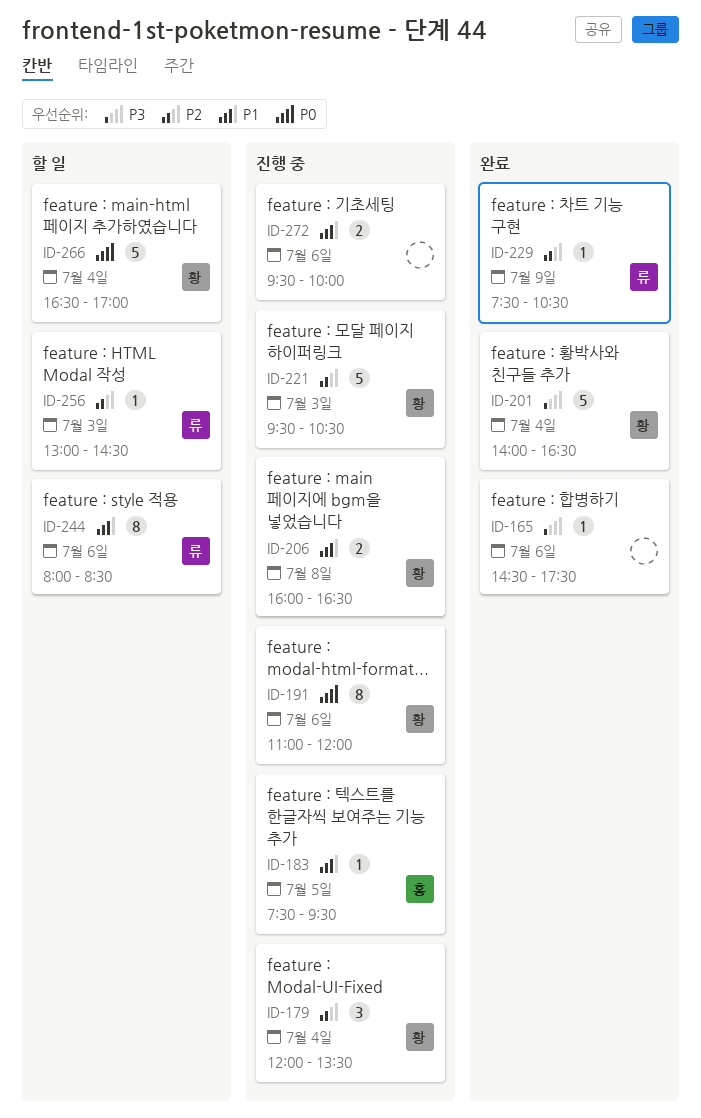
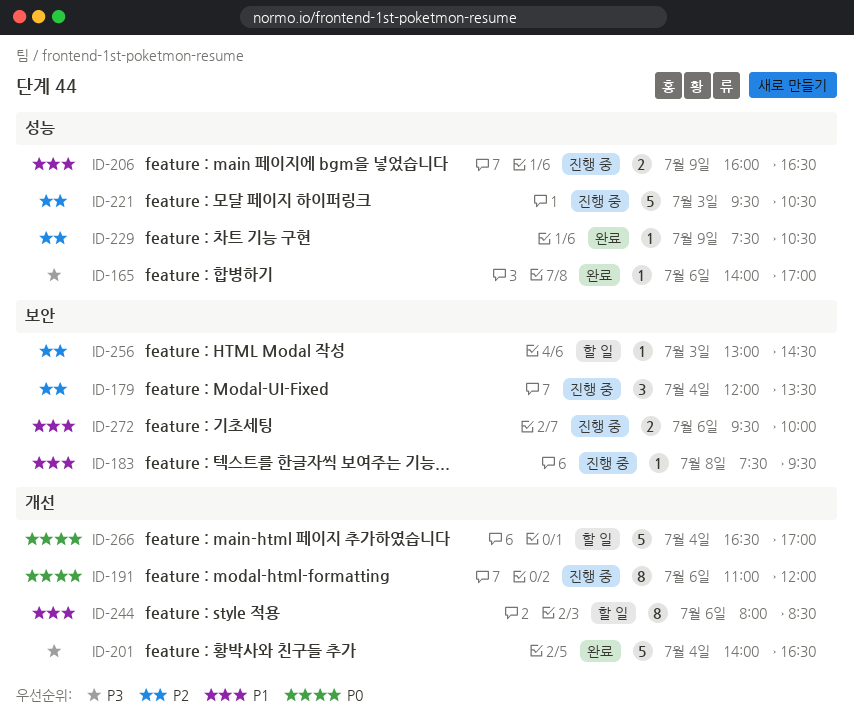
ID-165, begins: 14:30 -> 14:00
ID-165, ends: 17:30 -> 17:00
ID-183, day: Jul 5 -> Jul 8
ID-206, day: Jul 8 -> Jul 9

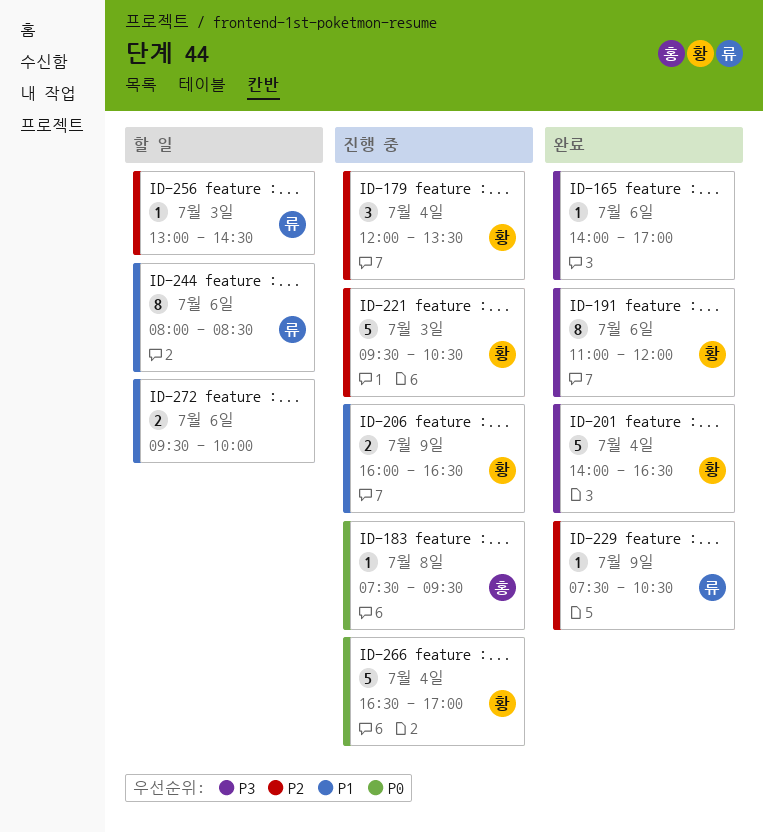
ID-183, priority: P1 -> P0
ID-191, status: 진행 중 -> 완료
ID-191, priority: P0 -> P3
ID-266, status: 할 일 -> 진행 중
ID-272, status: 진행 중 -> 할 일

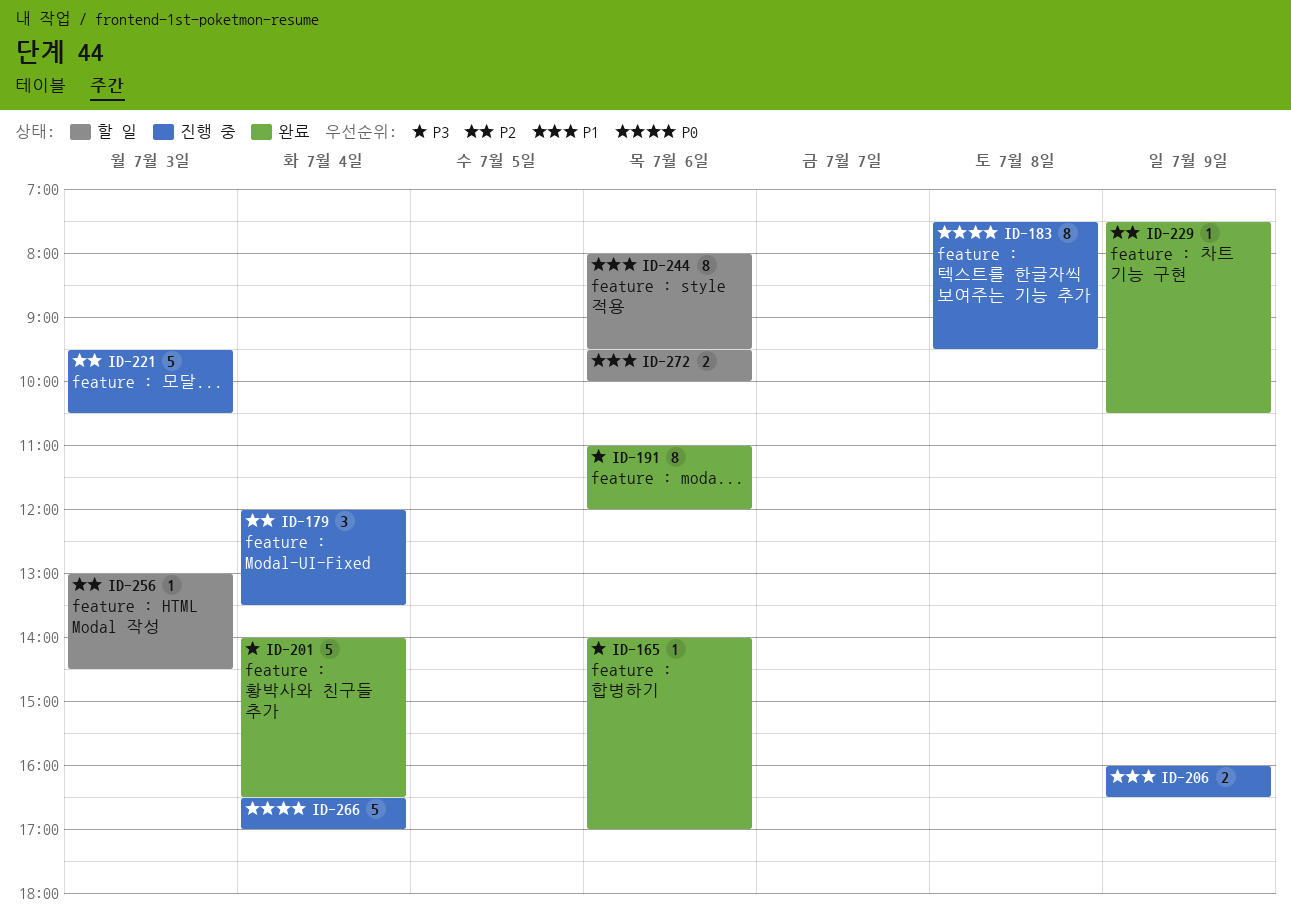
ID-183, estimate: 1 -> 8
ID-244, ends: 08:30 -> 09:30

